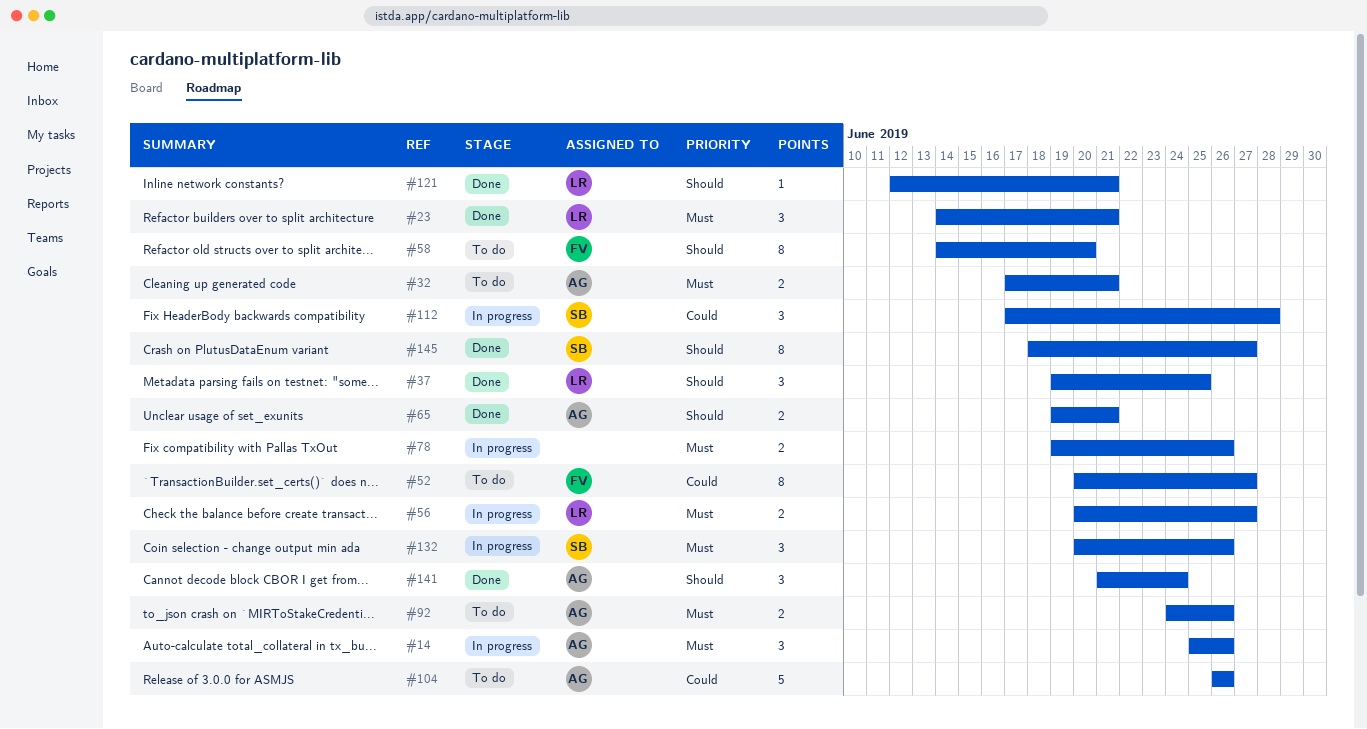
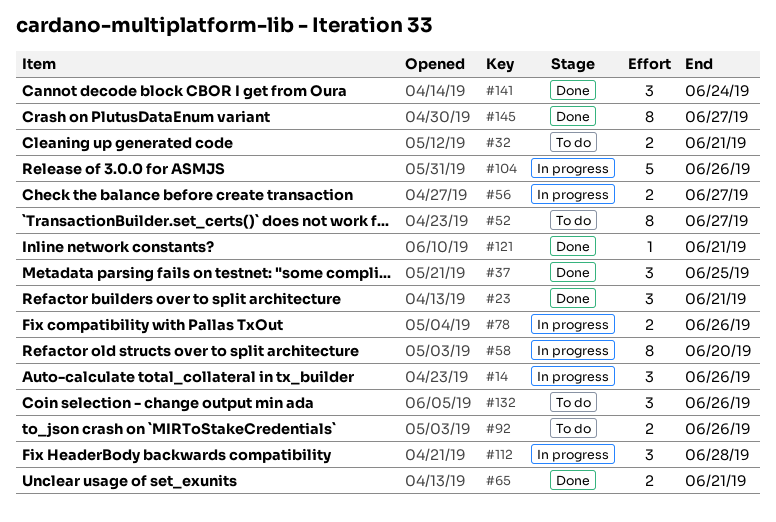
#58, status: To do -> In progress
#104, status: To do -> In progress
#132, status: In progress -> To do

